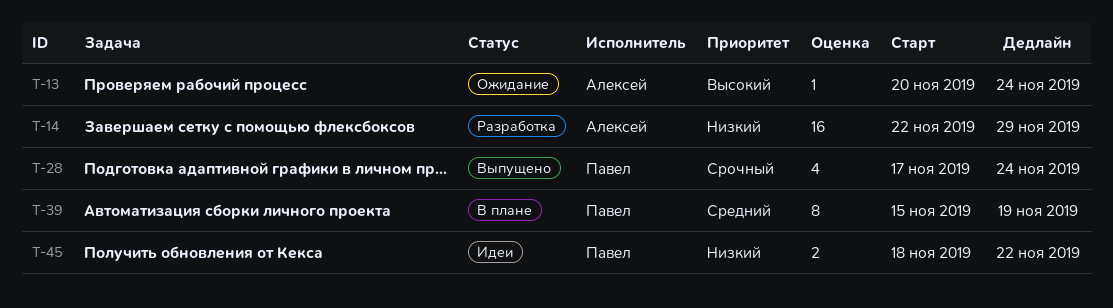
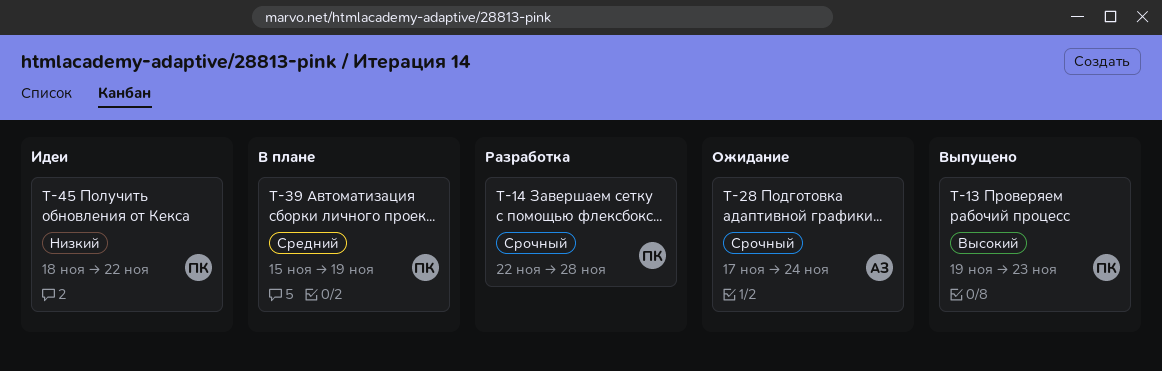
T-13, status: Ожидание -> Выпущено
T-13, owner: Алексей -> Павел
T-13, start: Nov 20 -> Nov 19
T-13, due: Nov 24 -> Nov 23
T-14, owner: Алексей -> Павел
T-14, priority: Низкий -> Срочный
T-14, due: Nov 29 -> Nov 28
T-28, status: Выпущено -> Ожидание
T-28, owner: Павел -> Алексей

